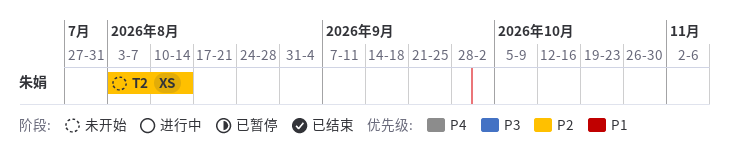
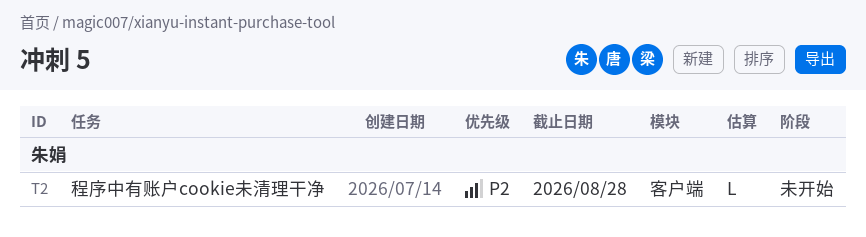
T2, estimate: XS -> L
T2, due: Aug 14 -> Aug 28

